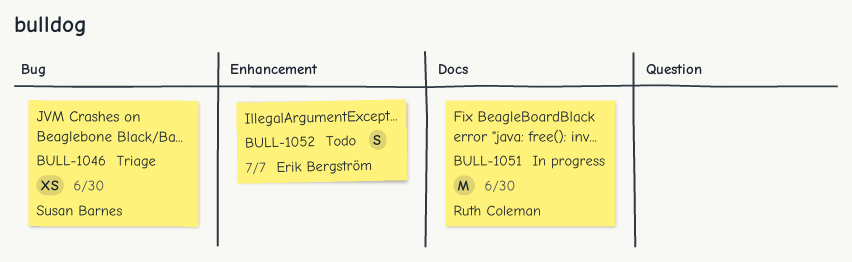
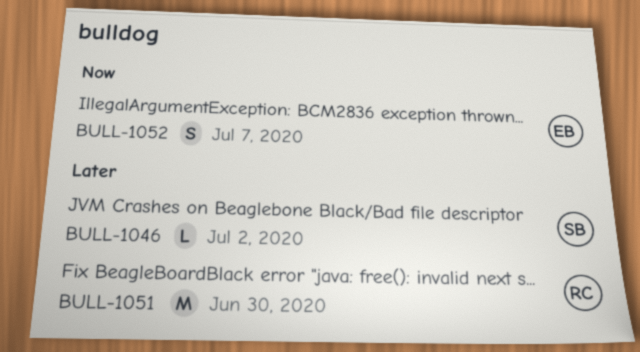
BULL-1046, estimate: XS -> L
BULL-1046, due: Jun 30 -> Jul 2

